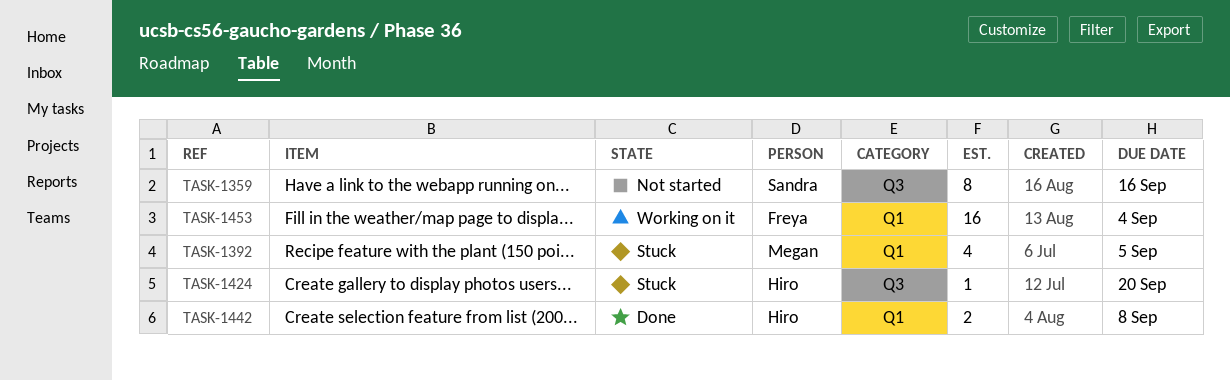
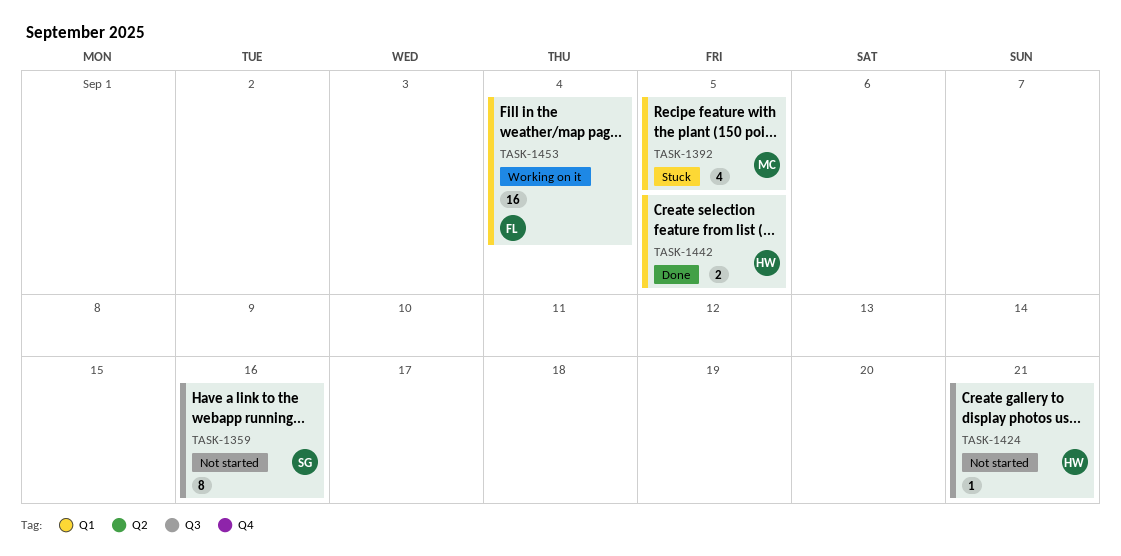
TASK-1424, status: Stuck -> Not started
TASK-1424, due: Sep 20 -> Sep 21
TASK-1442, due: Sep 8 -> Sep 5

